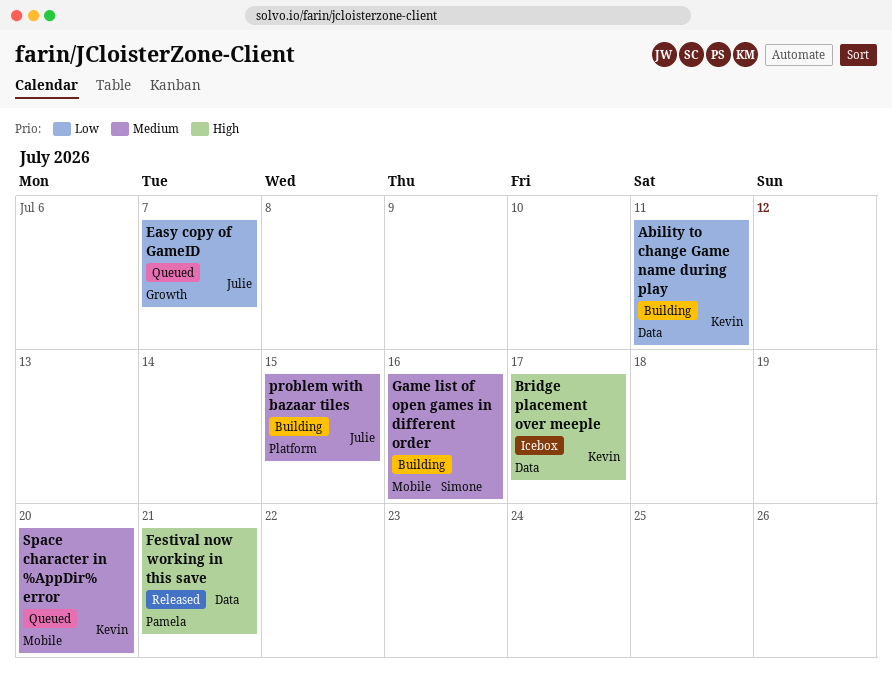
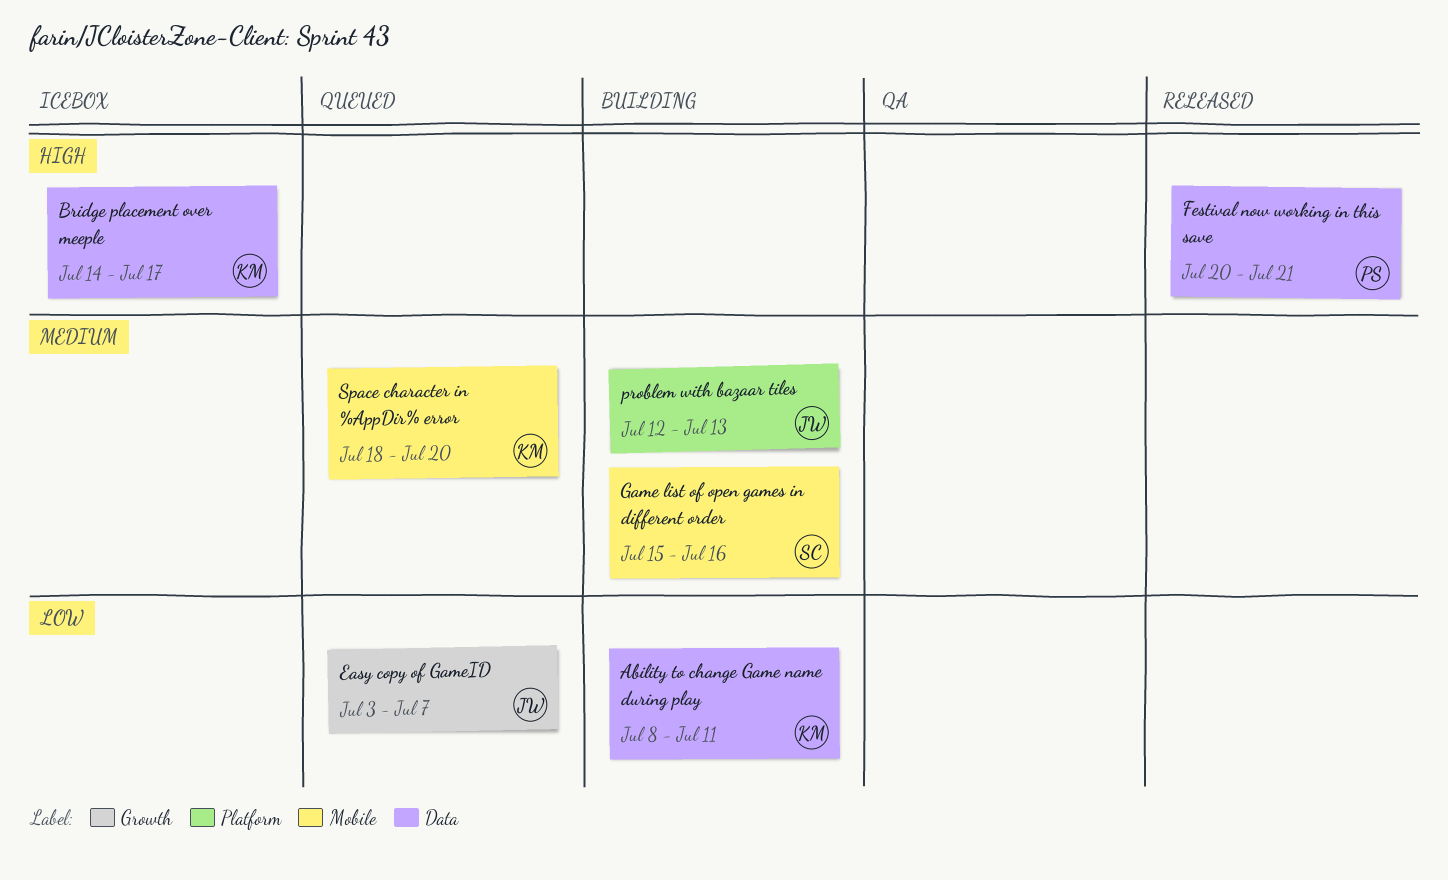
problem with bazaar tiles, due: Jul 15 -> Jul 13

